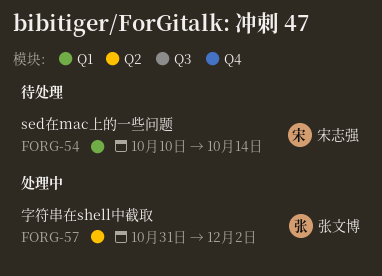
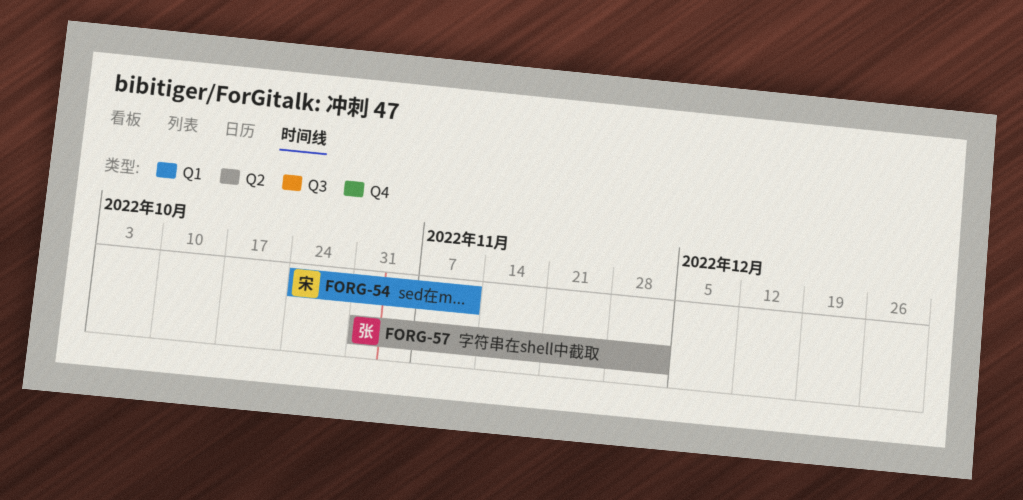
FORG-54, start: Oct 10 -> Oct 24
FORG-54, due: Oct 14 -> Nov 11

